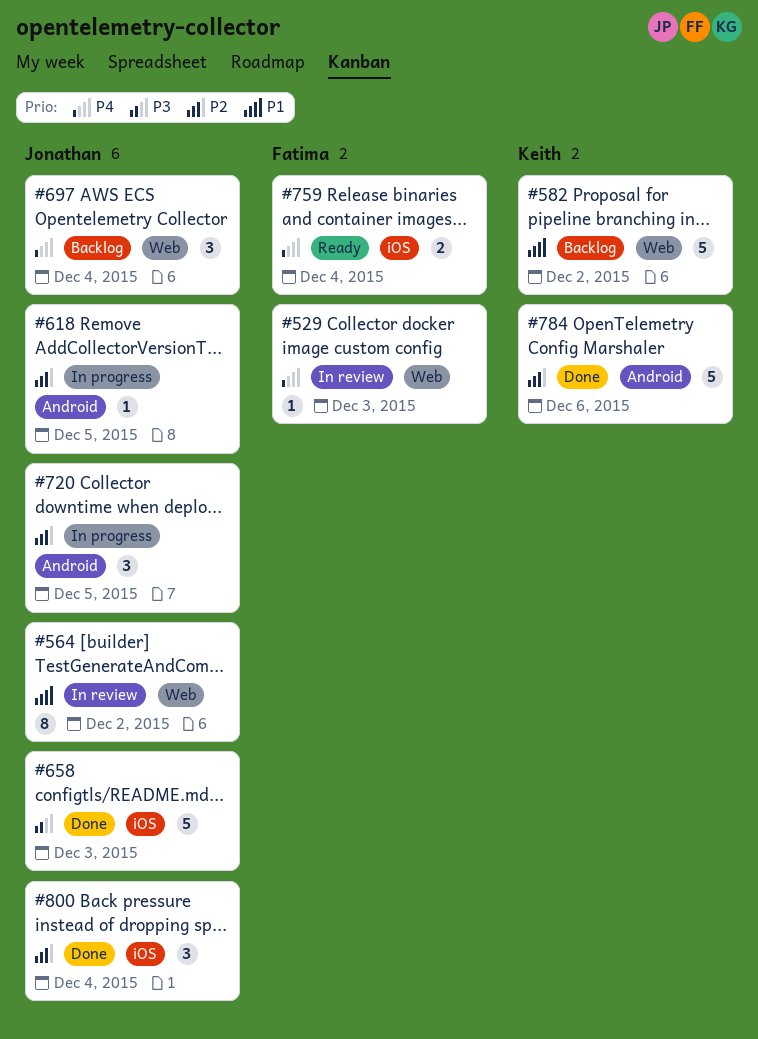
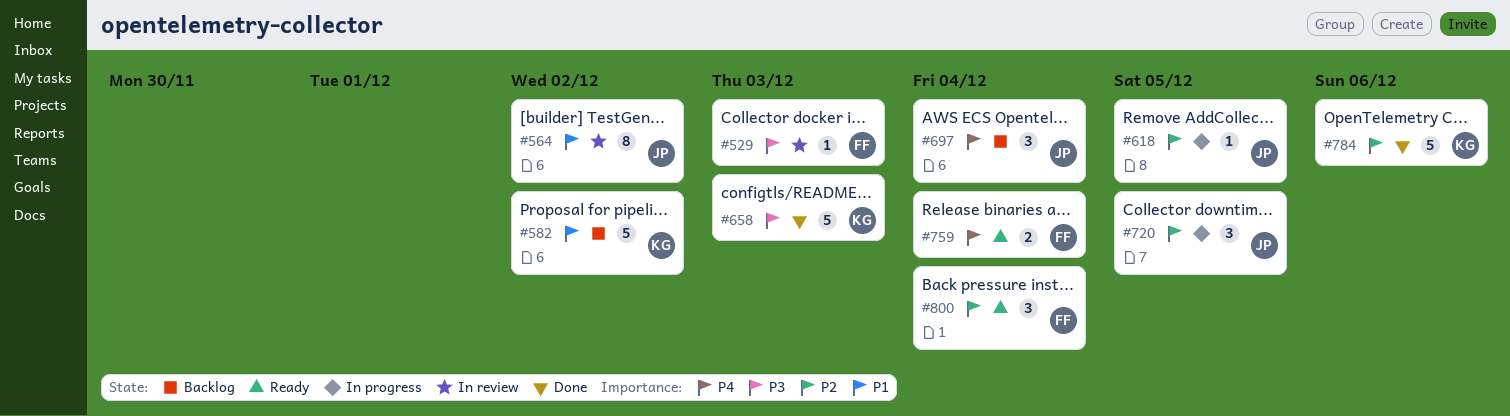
#529, priority: P4 -> P3
#658, owner: Jonathan -> Keith
#800, status: Done -> Ready
#800, owner: Jonathan -> Fatima

